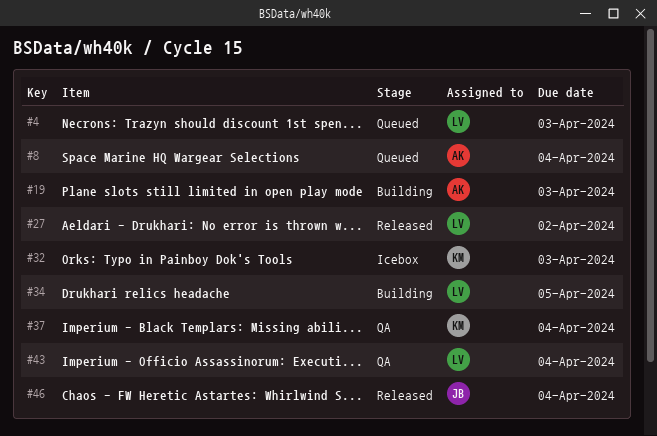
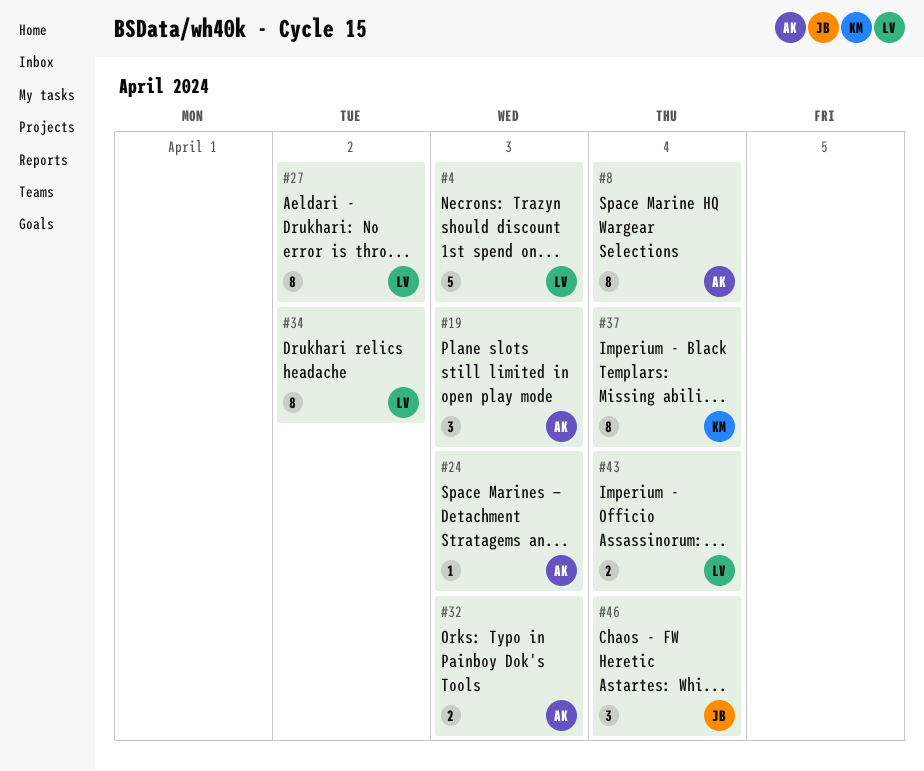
#24: none -> present
#32, owner: KM -> AK
#34, due: Apr 5 -> Apr 2

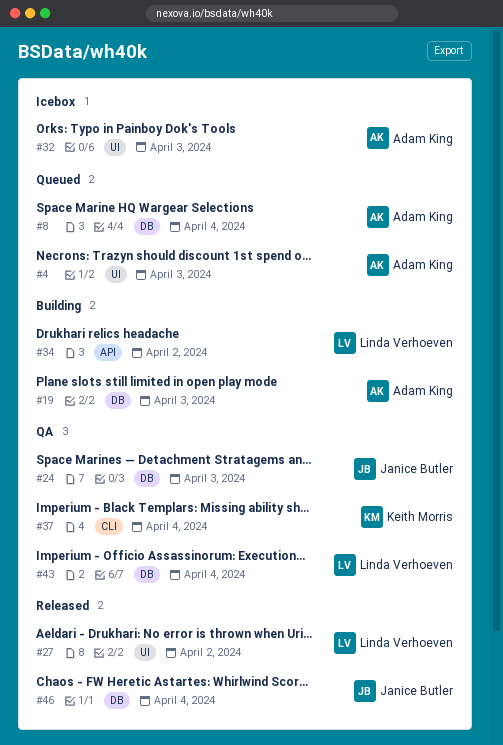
#4, owner: Linda Verhoeven -> Adam King
#24, owner: Adam King -> Janice Butler

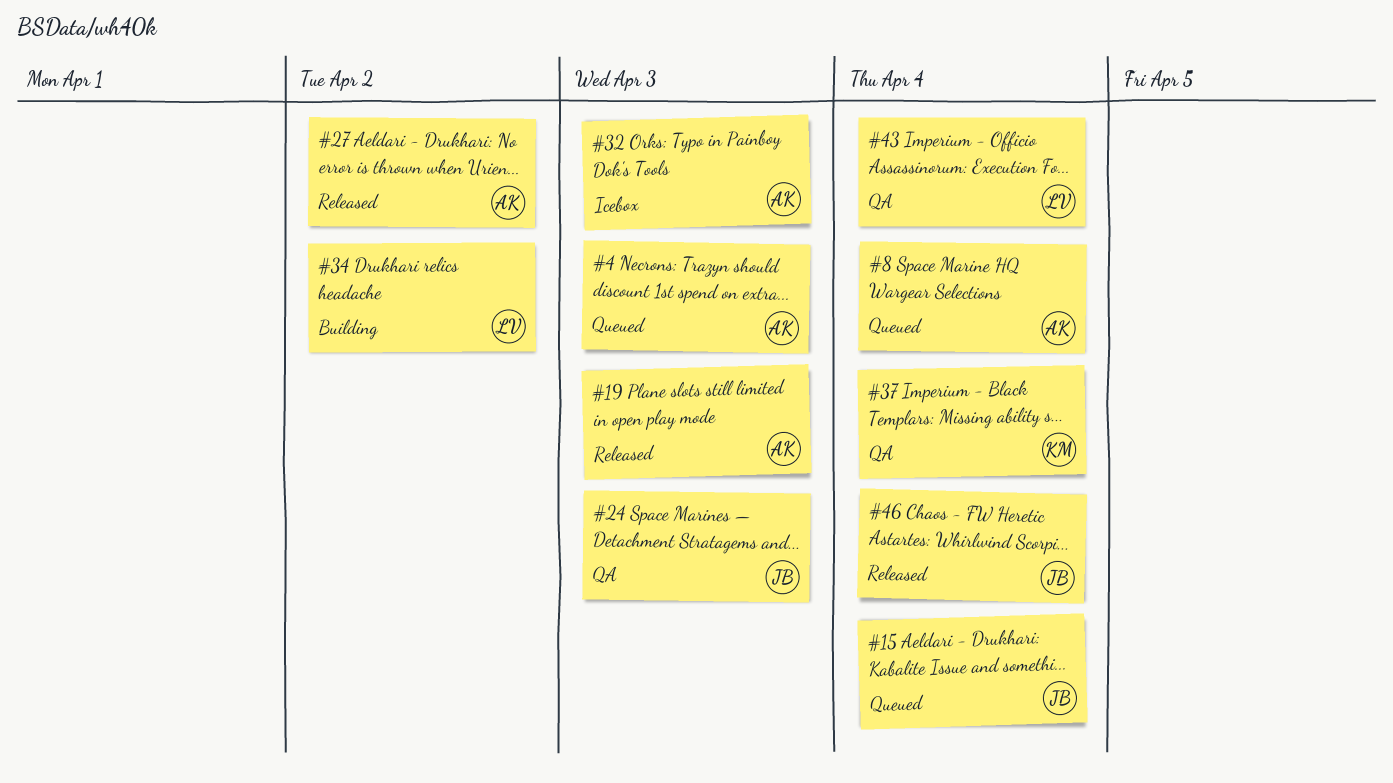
#15: none -> present
#19, status: Building -> Released
#27, owner: Linda Verhoeven -> Adam King

